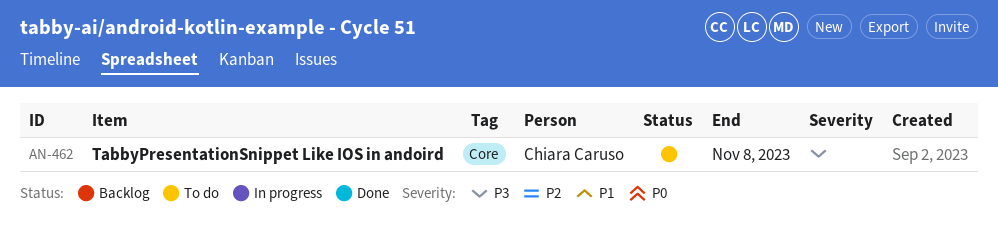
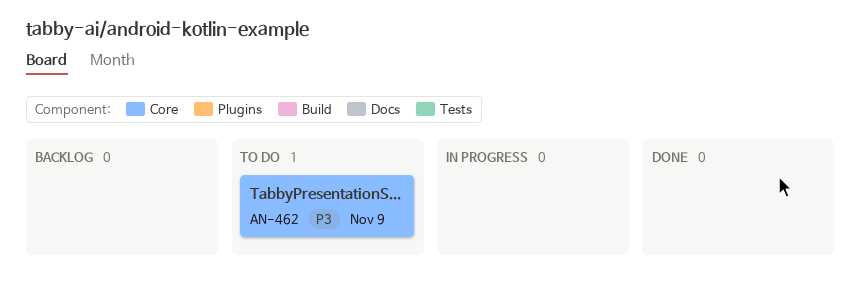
AN-462, due: Nov 8 -> Nov 9

